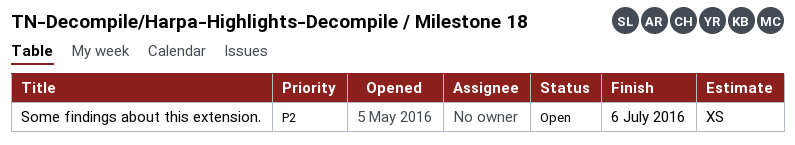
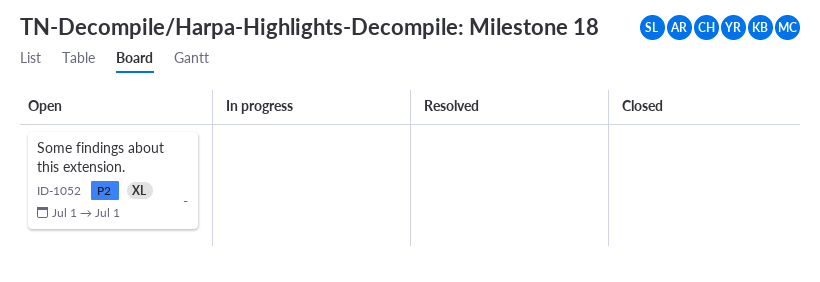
Some findings about this extension., estimate: XS -> XL
Some findings about this extension., due: Jul 6 -> Jul 1

